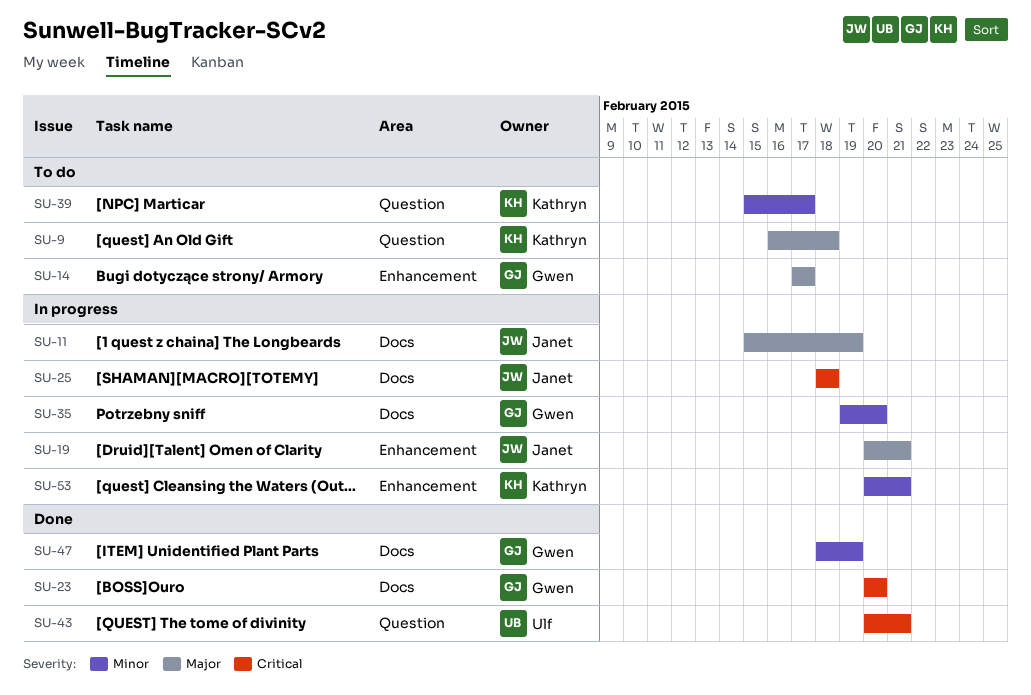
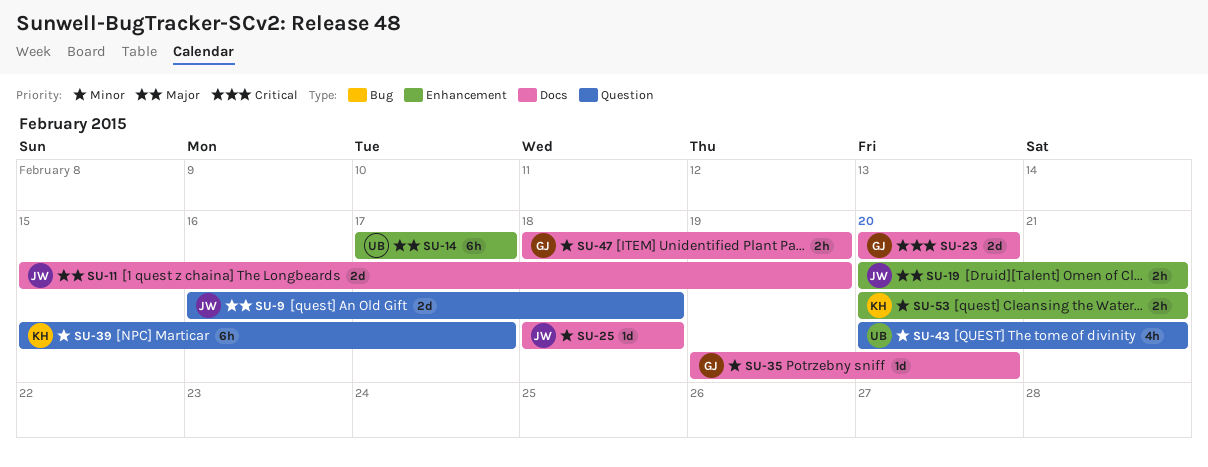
SU-9, owner: Kathryn -> Janet
SU-14, owner: Gwen -> Ulf
SU-25, priority: Critical -> Minor
SU-43, priority: Critical -> Minor

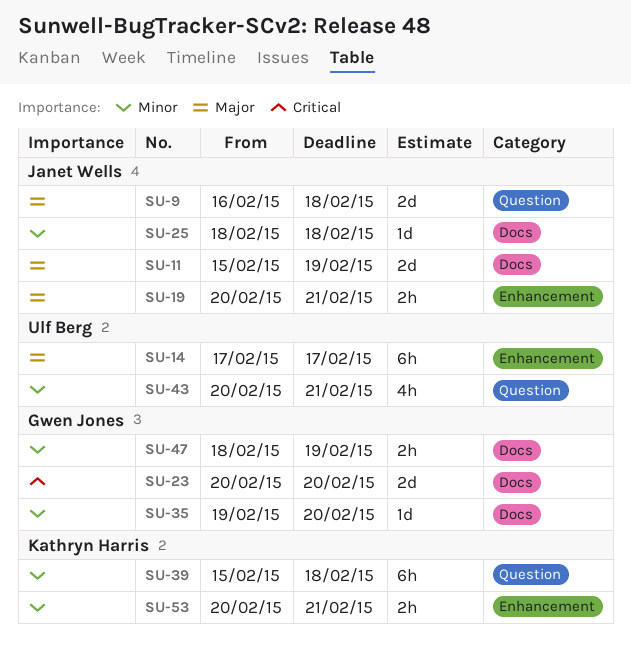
SU-39, due: Feb 17 -> Feb 18

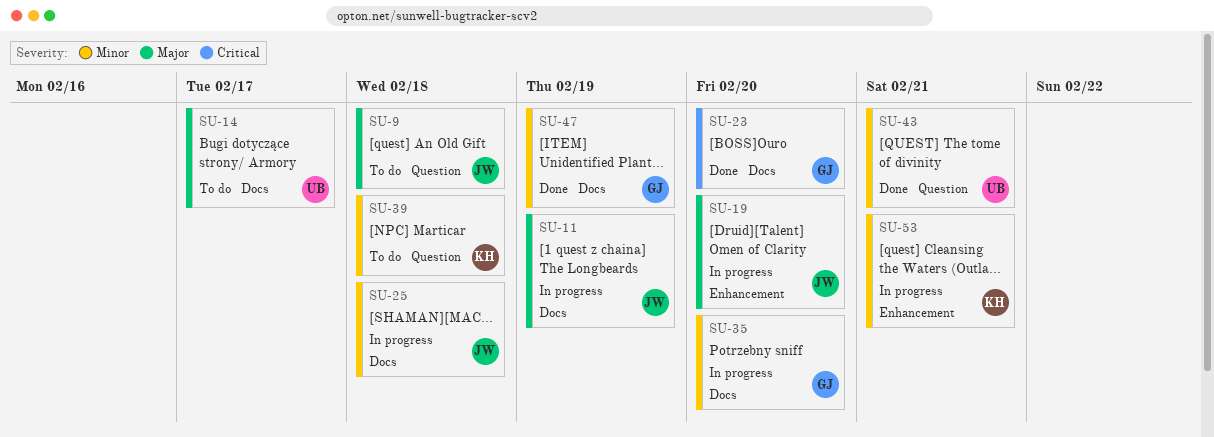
SU-14, label: Enhancement -> Docs
SU-19, due: Feb 21 -> Feb 20

